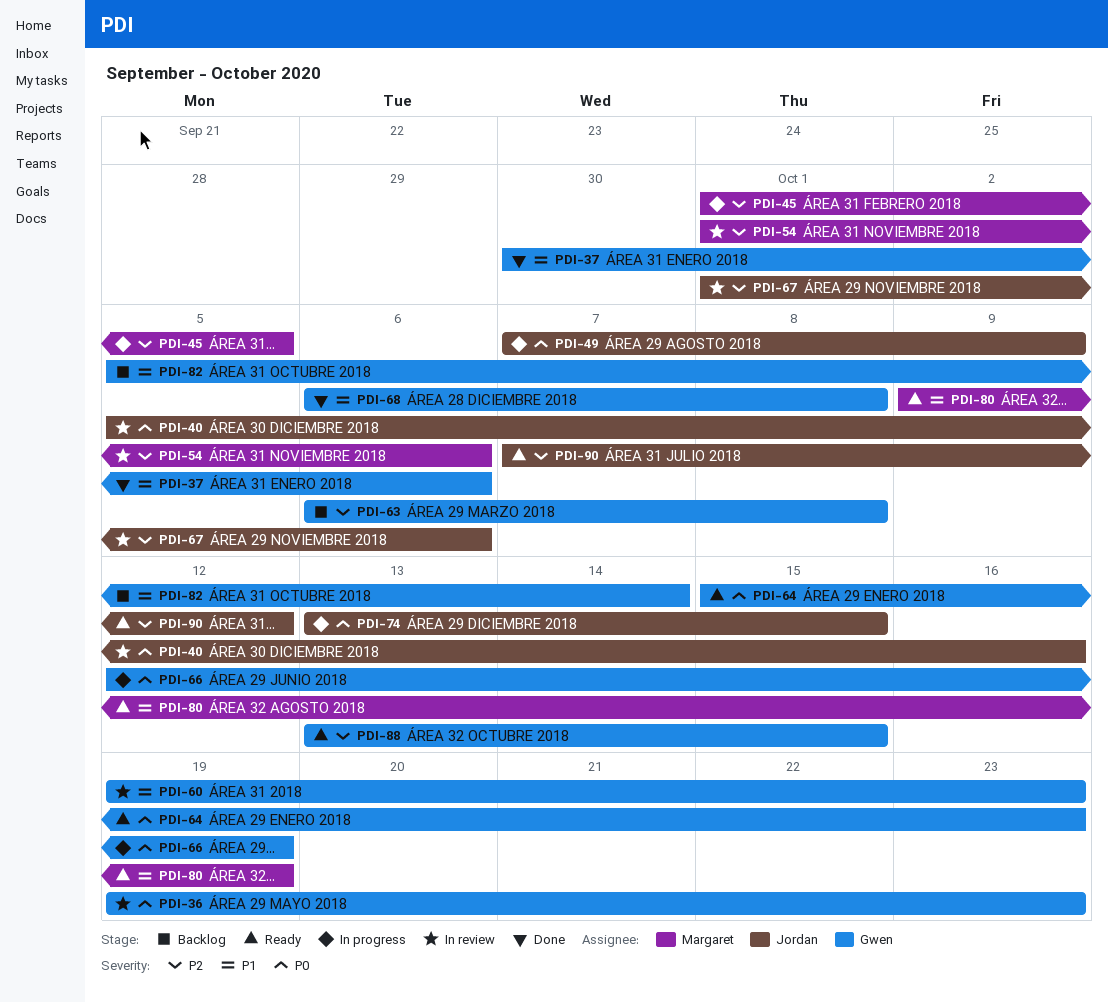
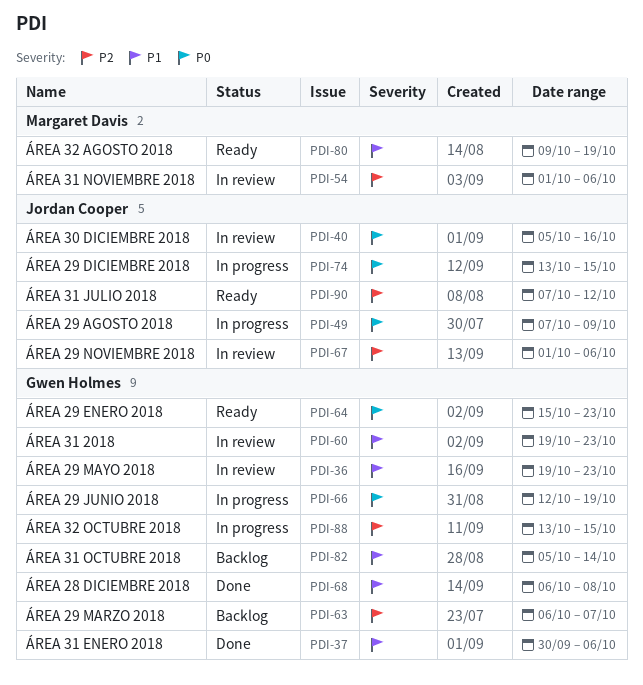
PDI-36, priority: P0 -> P1
PDI-45: present -> none
PDI-63, due: Oct 8 -> Oct 7
PDI-88, status: Ready -> In progress

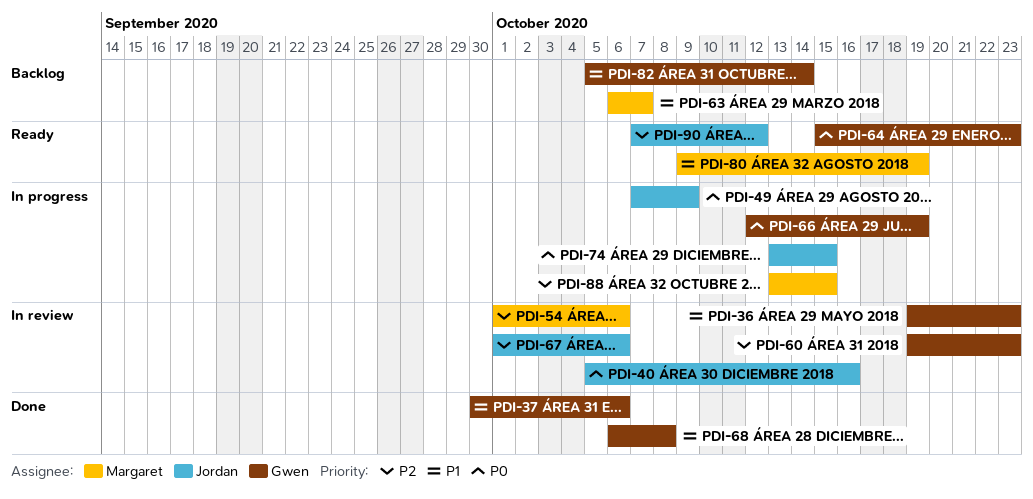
PDI-60, priority: P1 -> P2
PDI-63, owner: Gwen Holmes -> Margaret Davis
PDI-63, priority: P2 -> P1
PDI-88, owner: Gwen Holmes -> Margaret Davis

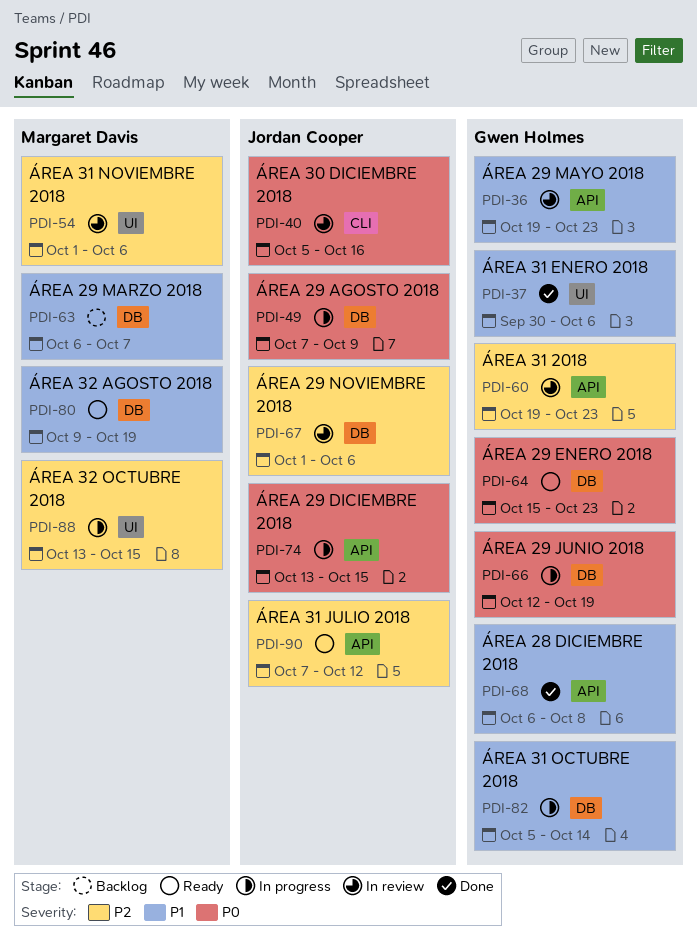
PDI-82, status: Backlog -> In progress

